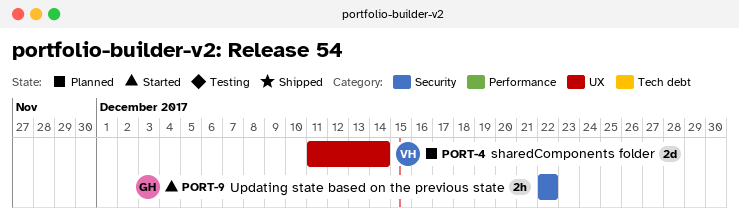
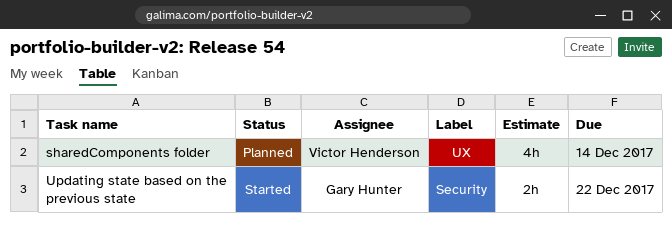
sharedComponents folder, estimate: 2d -> 4h

